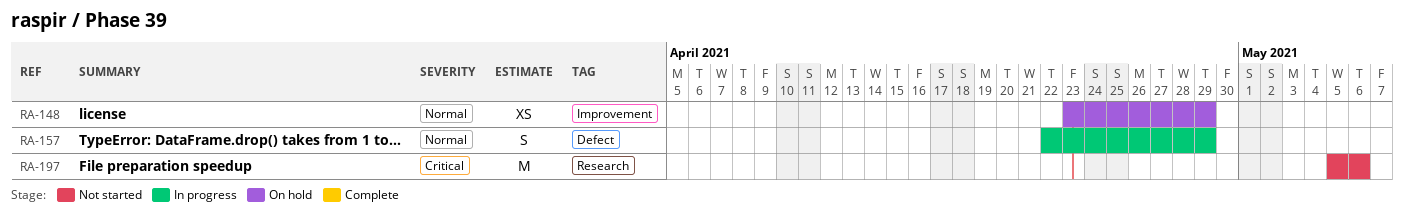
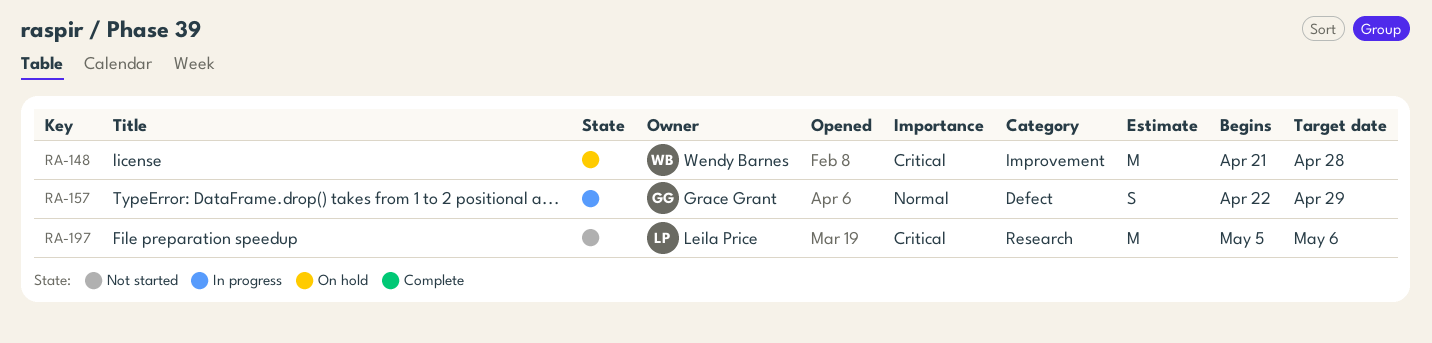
RA-148, priority: Normal -> Critical
RA-148, estimate: XS -> M
RA-148, start: Apr 23 -> Apr 21
RA-148, due: Apr 29 -> Apr 28

